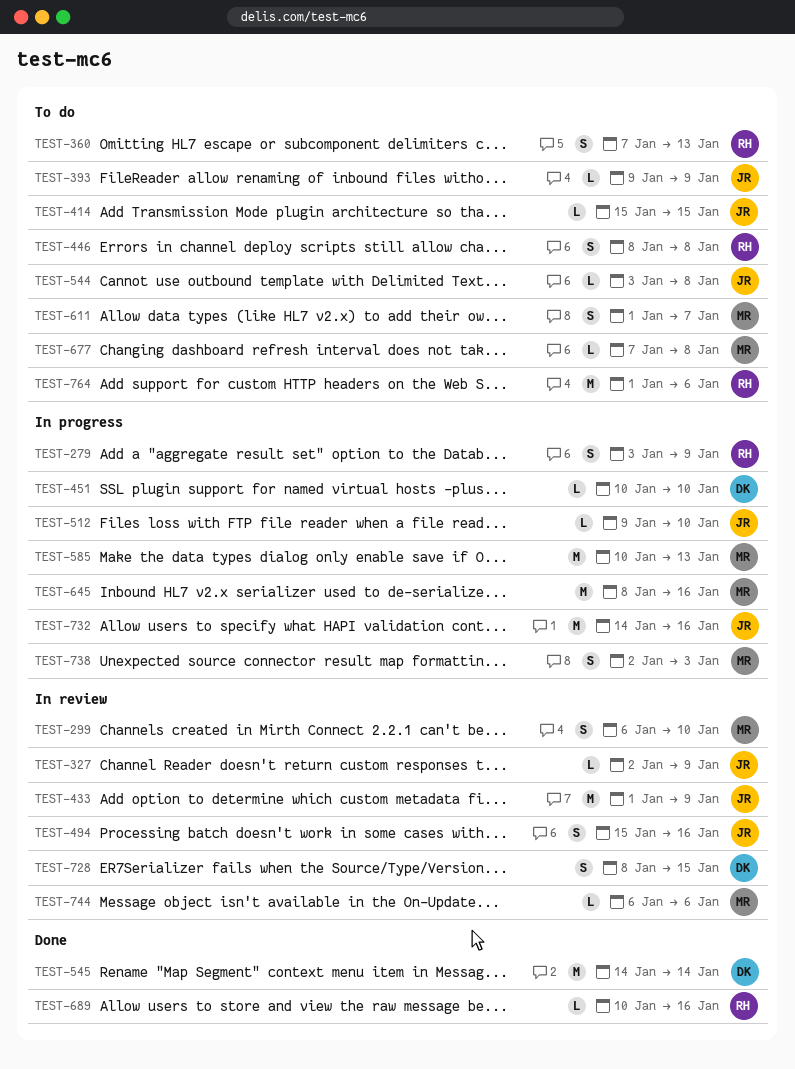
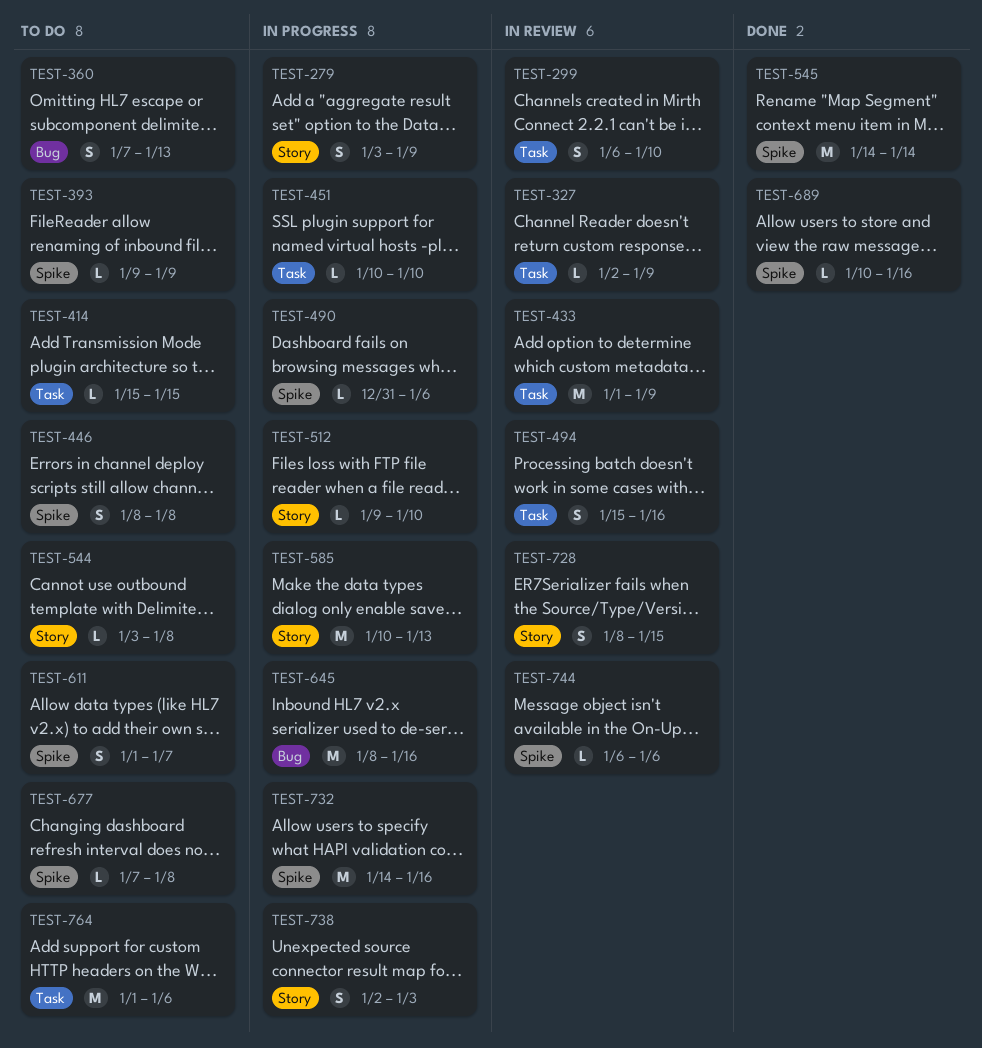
TEST-490: none -> present

